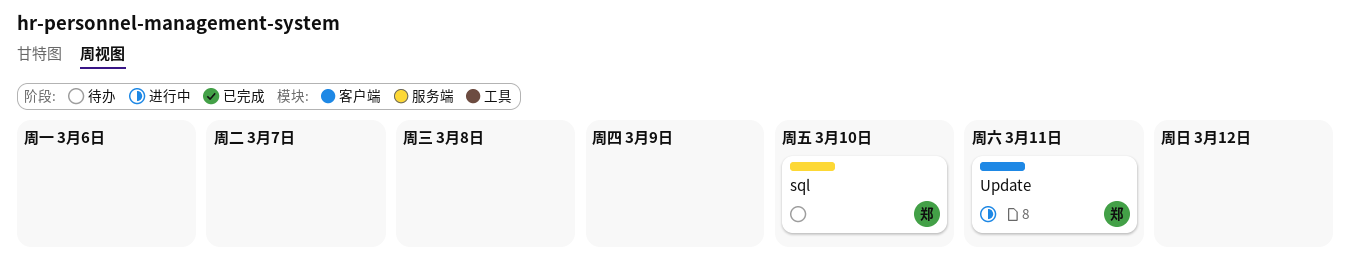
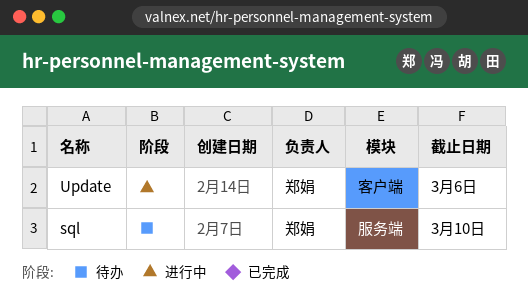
Update, due: Mar 11 -> Mar 6

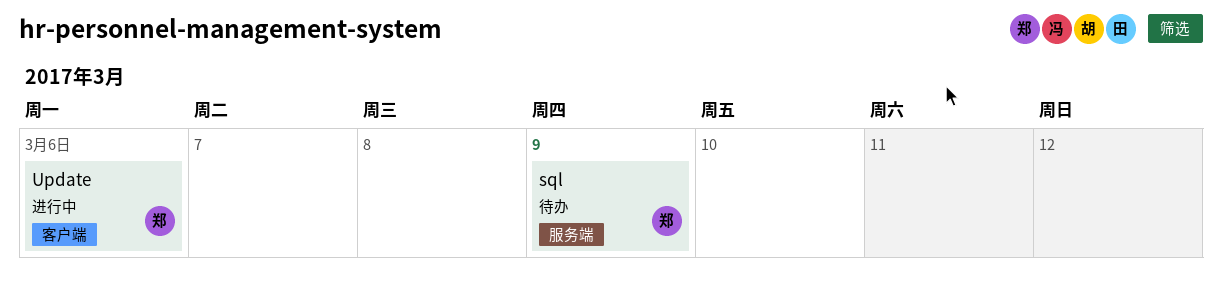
sql, due: Mar 10 -> Mar 9

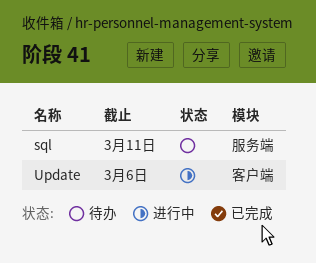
sql, due: Mar 9 -> Mar 11

